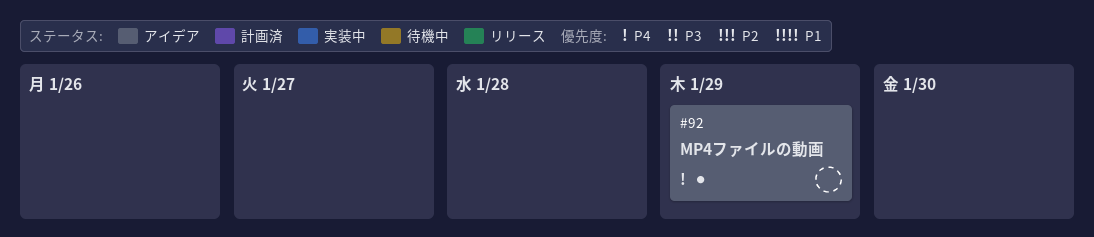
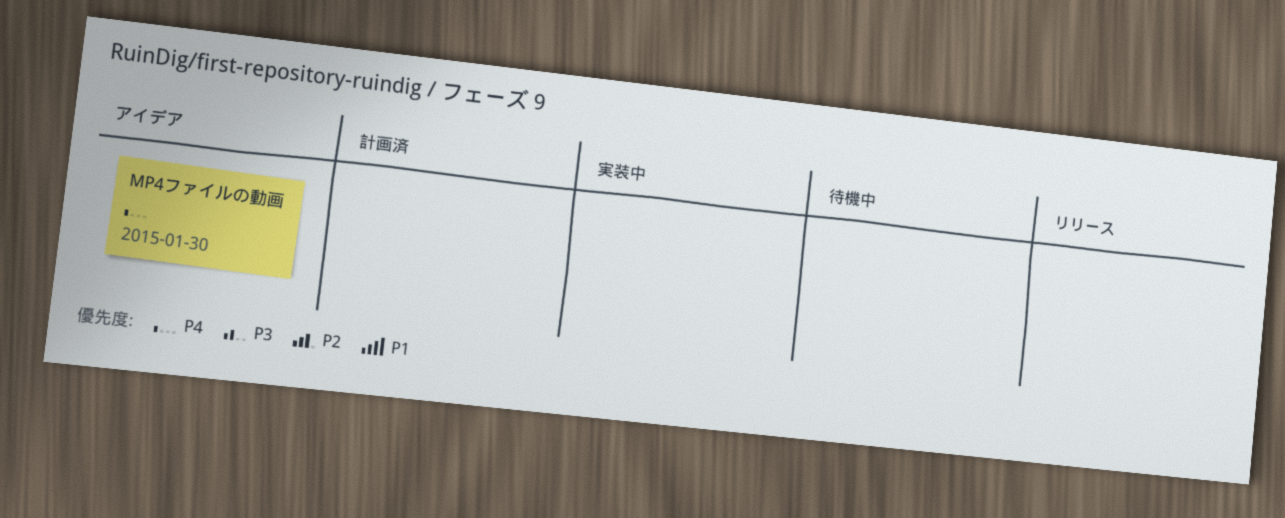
MP4ファイルの動画, due: Jan 29 -> Jan 30

